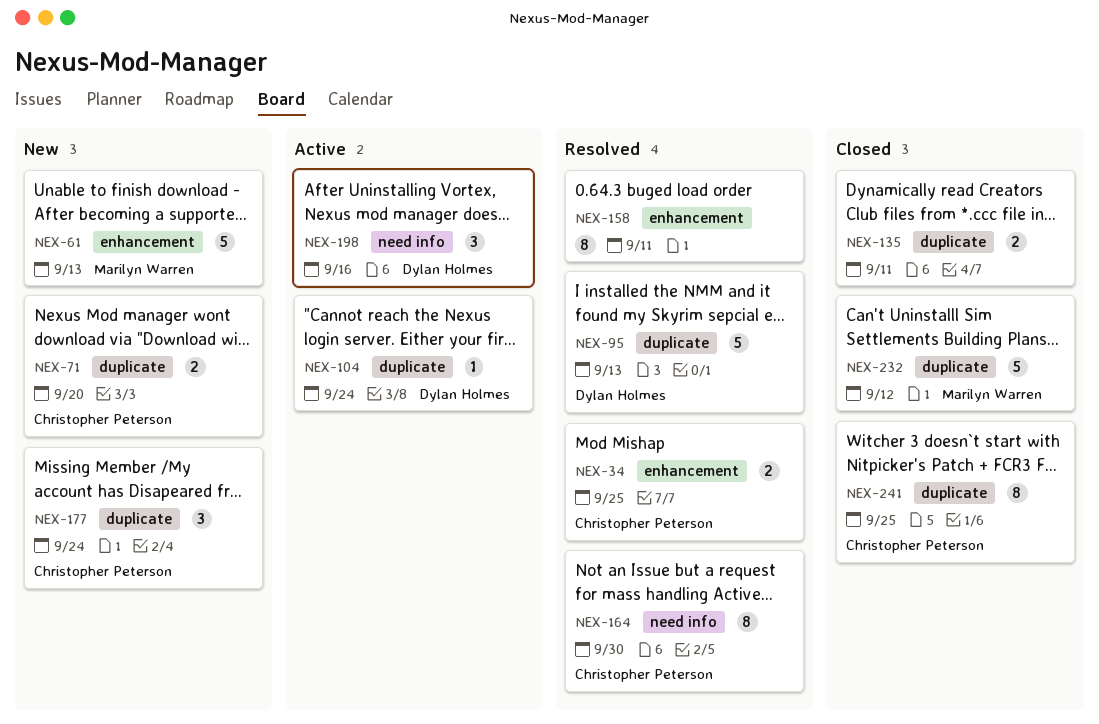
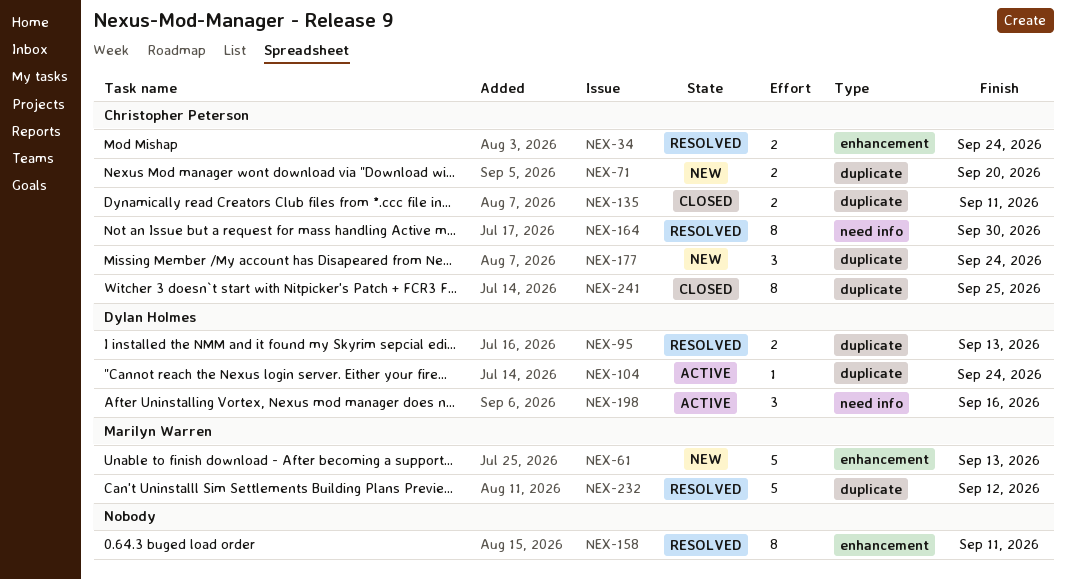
NEX-34, due: Sep 25 -> Sep 24
NEX-95, estimate: 5 -> 2
NEX-135, owner: none -> Christopher Peterson
NEX-232, status: Closed -> Resolved

